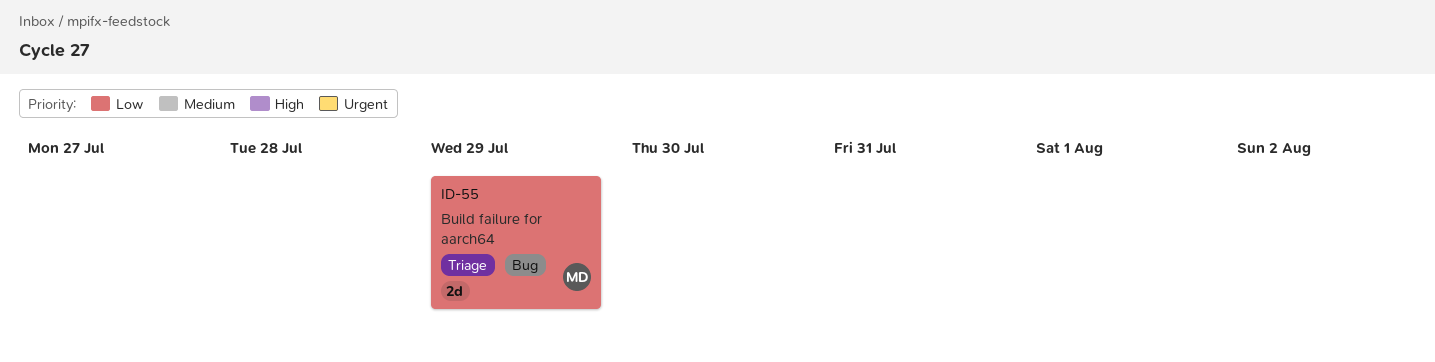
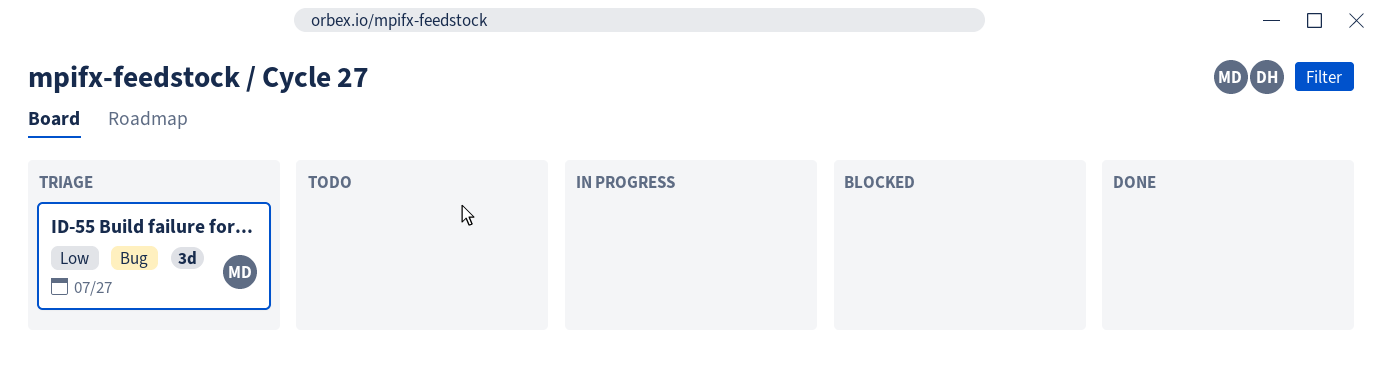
ID-55, estimate: 2d -> 3d
ID-55, due: Jul 29 -> Jul 27

